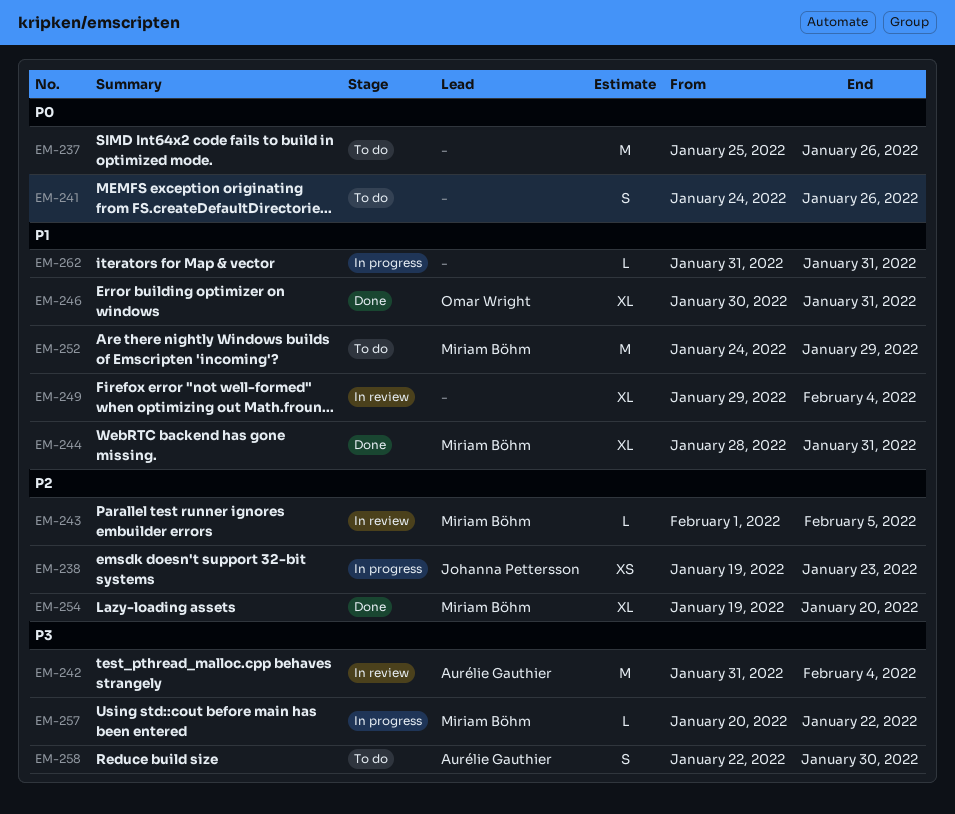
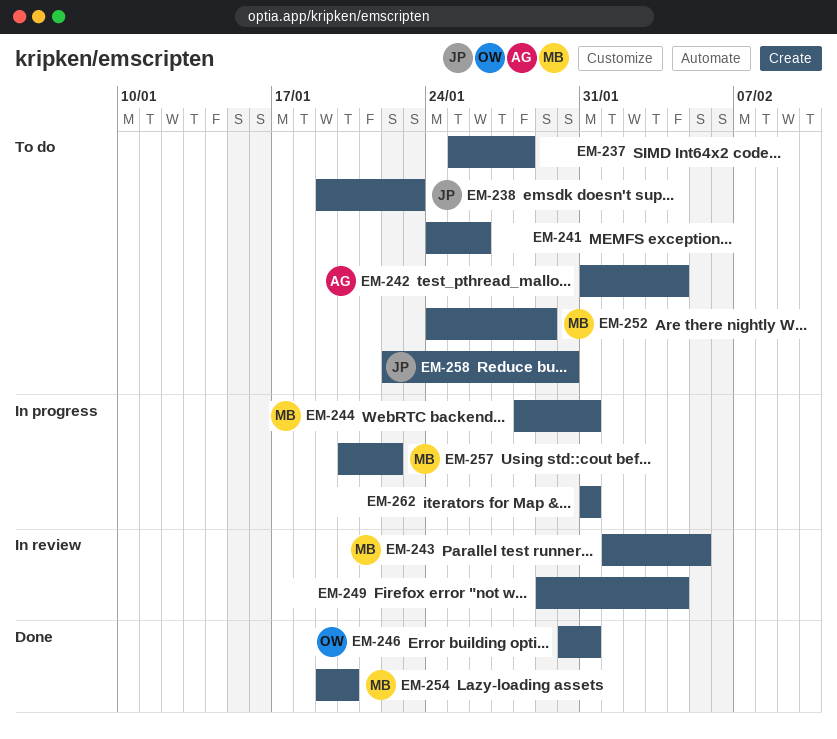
EM-237, due: Jan 26 -> Jan 28
EM-238, status: In progress -> To do
EM-242, status: In review -> To do
EM-244, status: Done -> In progress
EM-258, owner: Aurélie Gauthier -> Johanna Pettersson

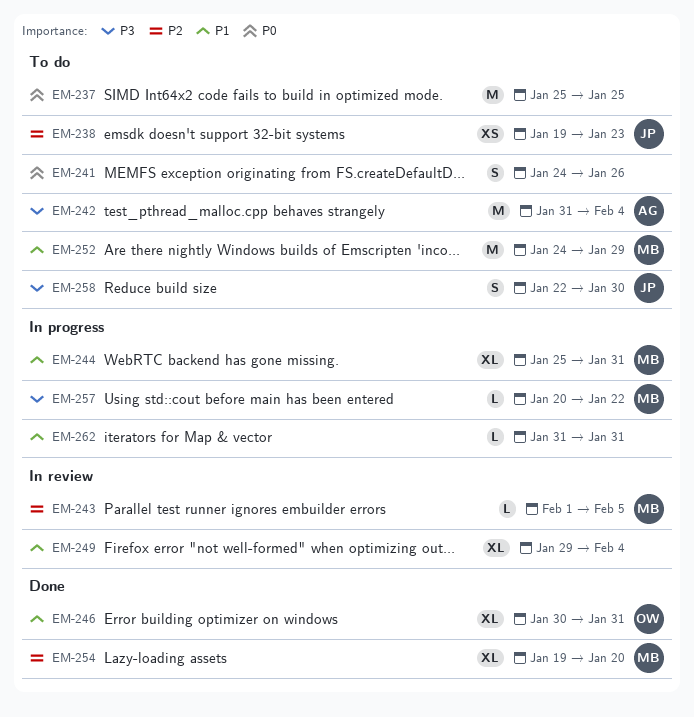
EM-237, due: Jan 28 -> Jan 25
EM-244, start: Jan 28 -> Jan 25

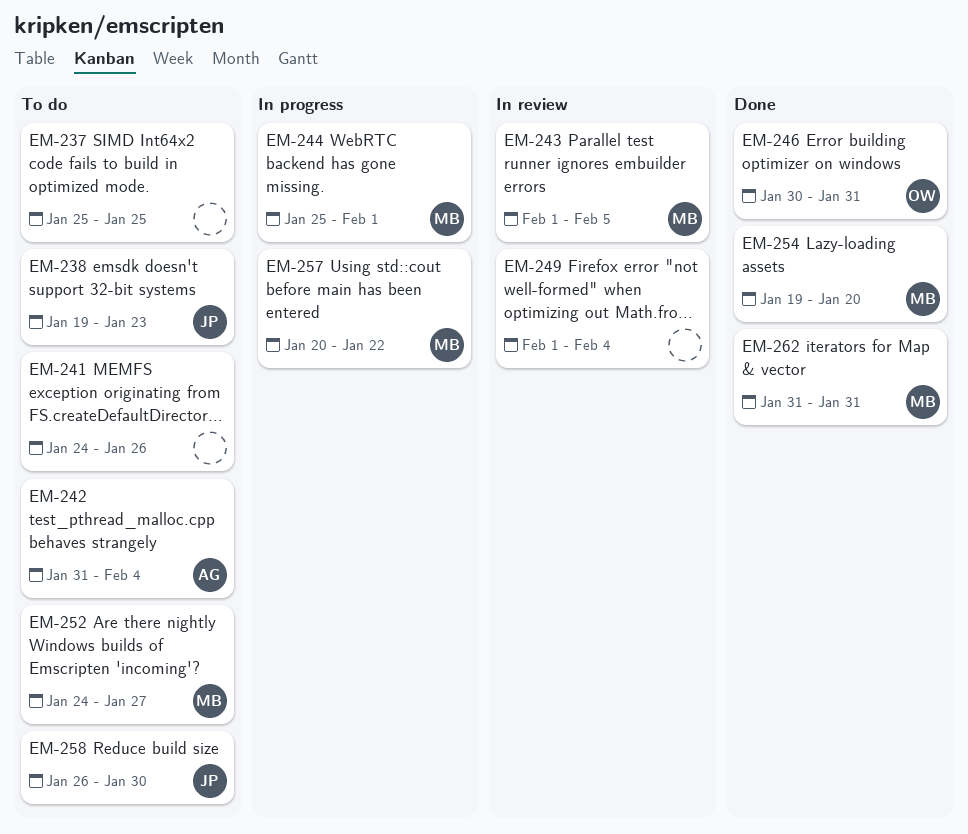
EM-244, due: Jan 31 -> Feb 1
EM-249, start: Jan 29 -> Feb 1
EM-252, due: Jan 29 -> Jan 27
EM-258, start: Jan 22 -> Jan 26
EM-262, status: In progress -> Done
EM-262, owner: none -> MB

